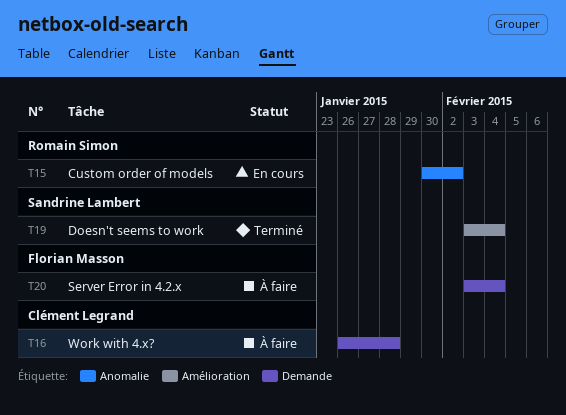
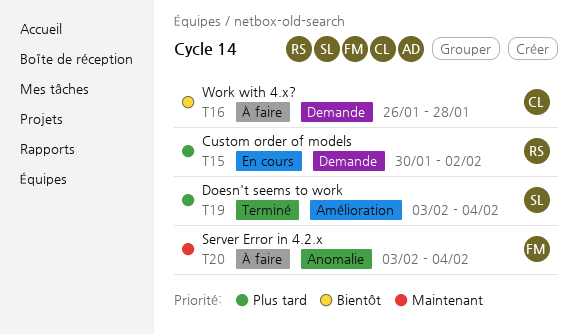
T15, label: Anomalie -> Demande
T20, label: Demande -> Anomalie

